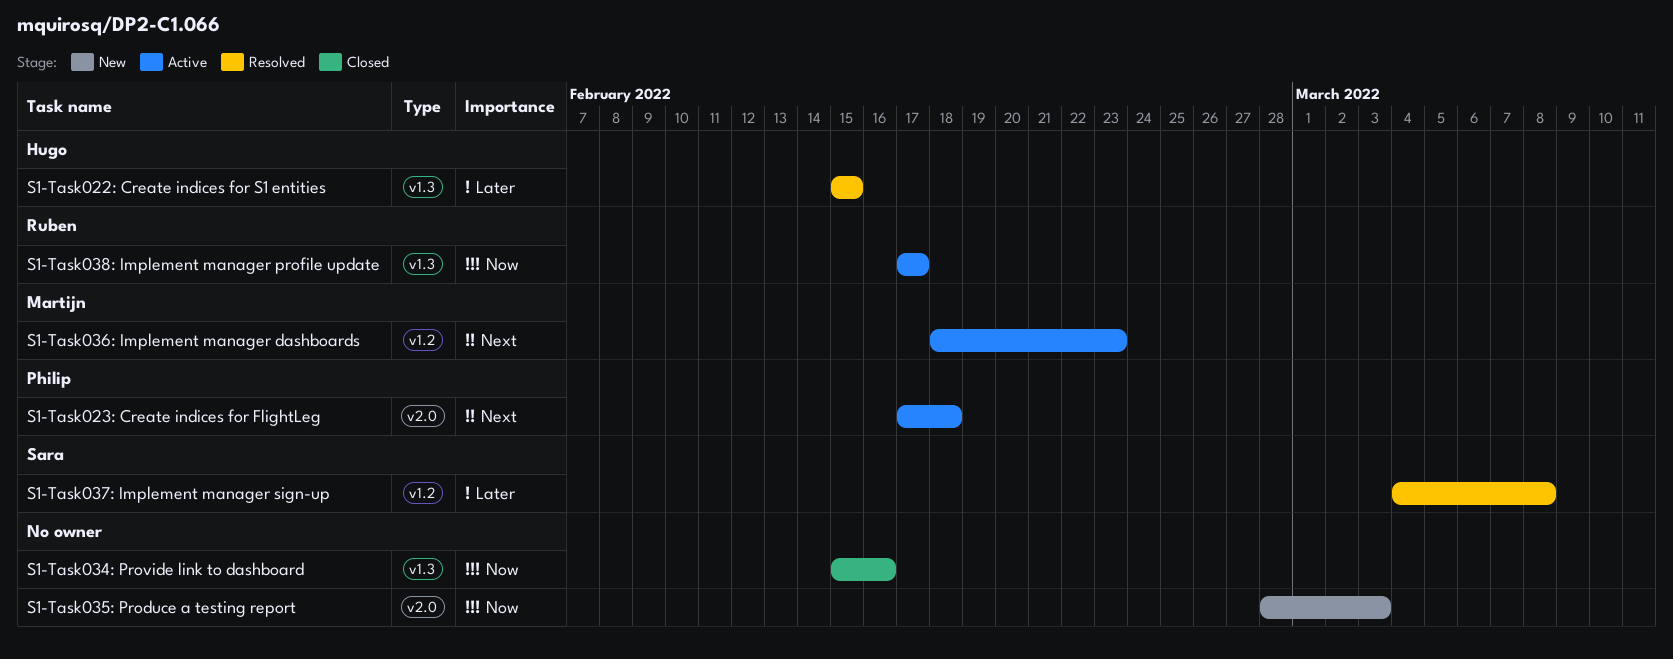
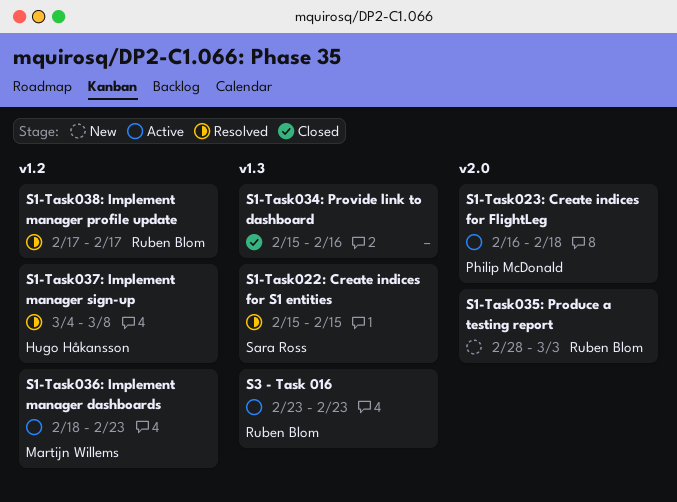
S1-Task022: Create indices for S1 entities, owner: Hugo Håkansson -> Sara Ross
S1-Task023: Create indices for FlightLeg, start: Feb 17 -> Feb 16
S1-Task035: Produce a testing report, owner: none -> Ruben Blom
S1-Task037: Implement manager sign-up, owner: Sara Ross -> Hugo Håkansson
S1-Task038: Implement manager profile update, status: Active -> Resolved
S1-Task038: Implement manager profile update, label: v1.3 -> v1.2
S3 - Task 016: none -> present

